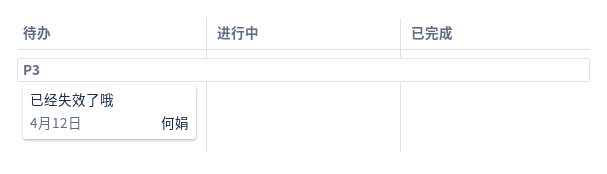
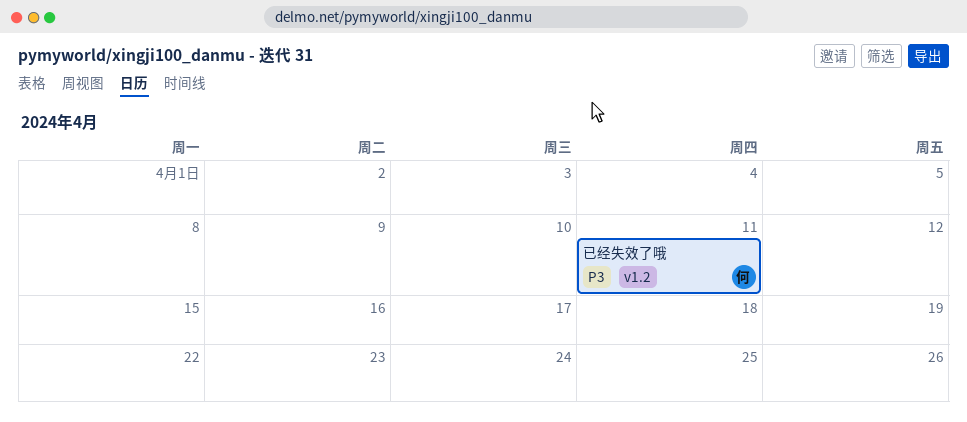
已经失效了哦, due: Apr 12 -> Apr 11

